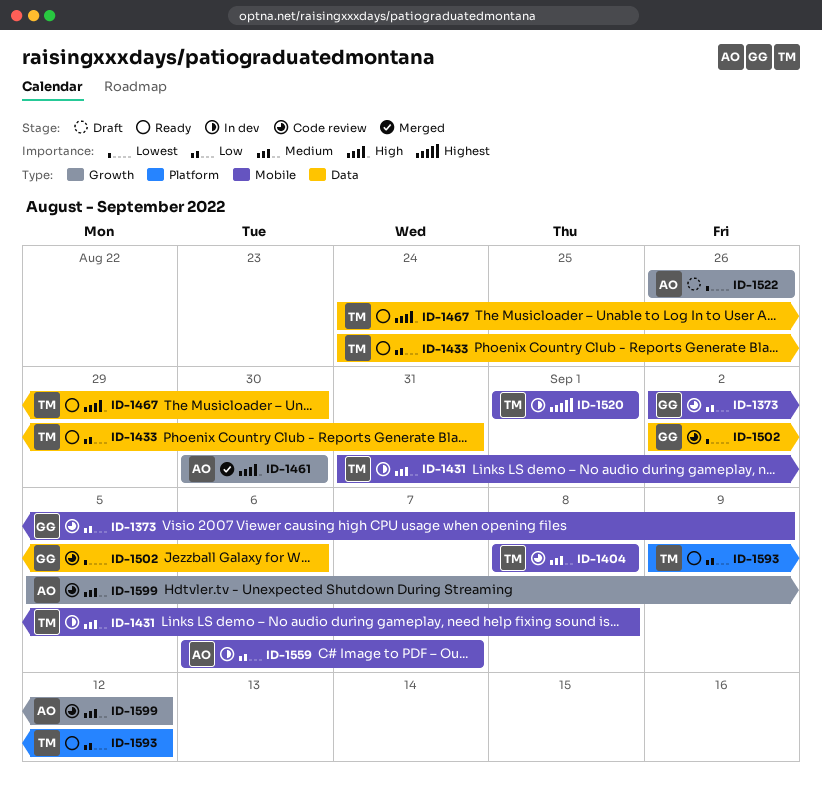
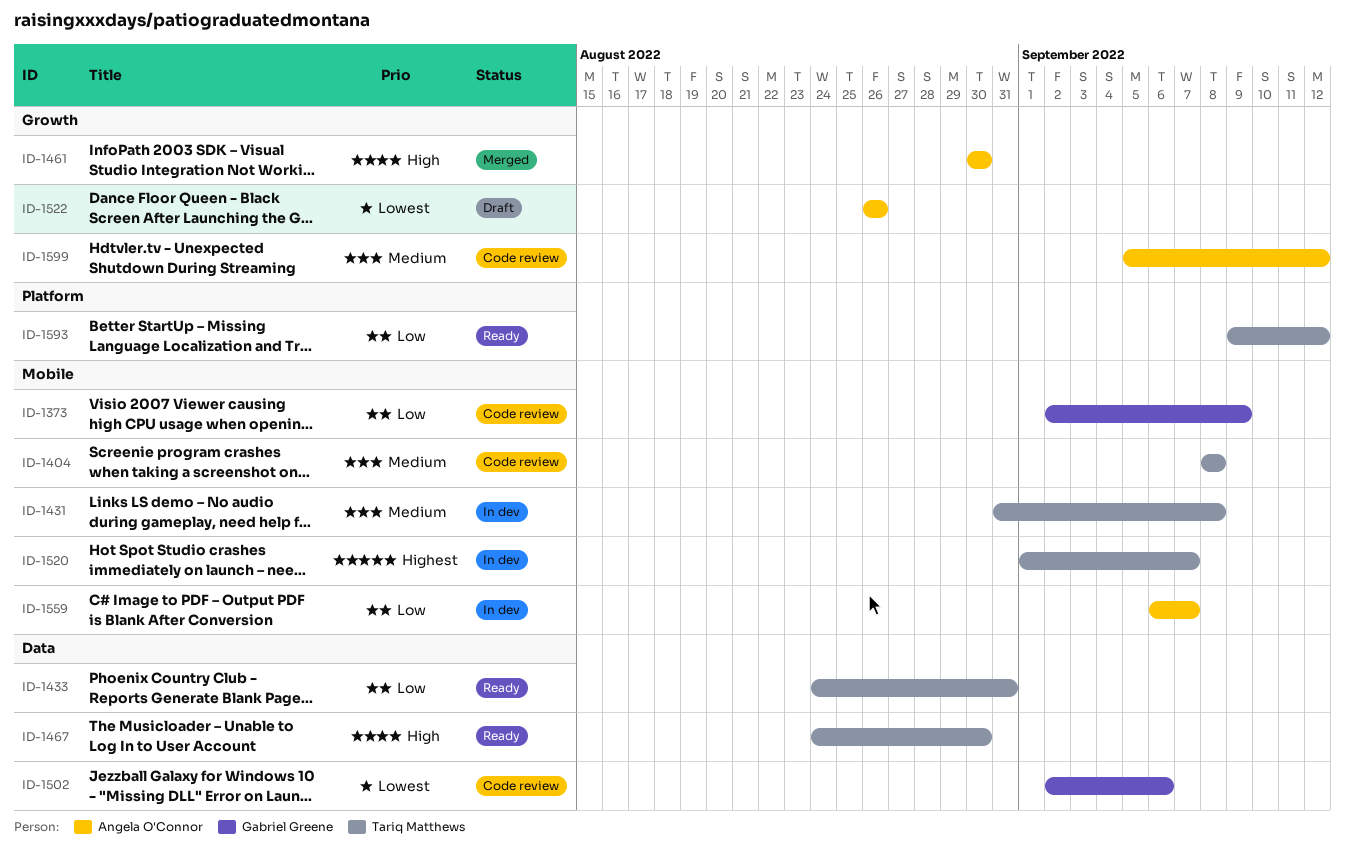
ID-1520, due: Sep 1 -> Sep 7

